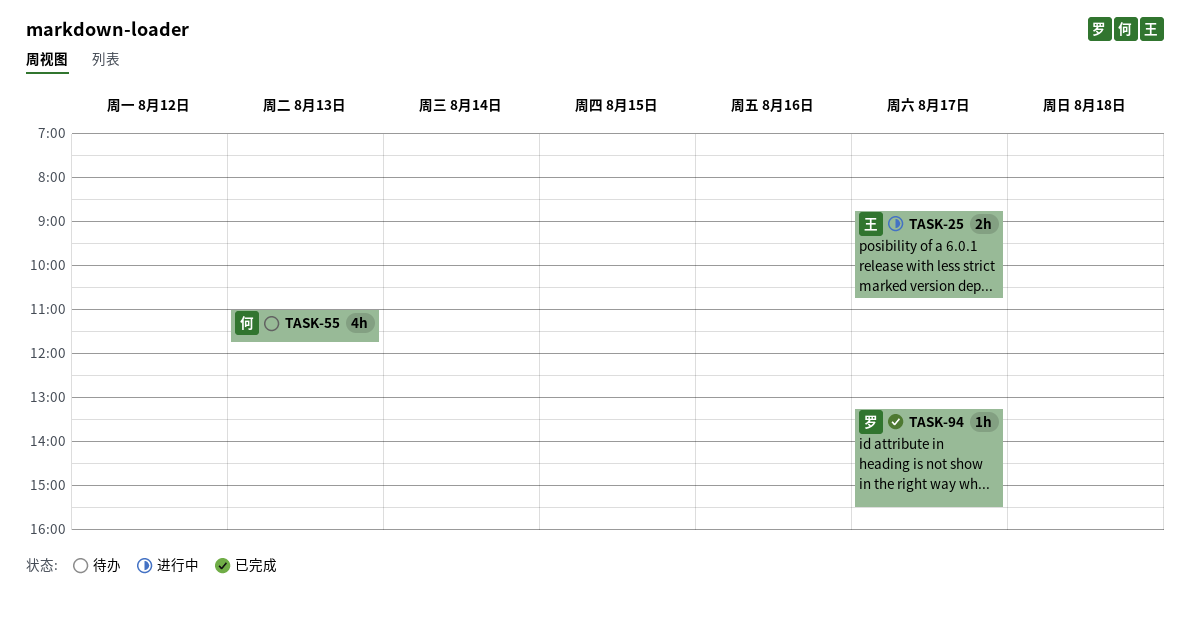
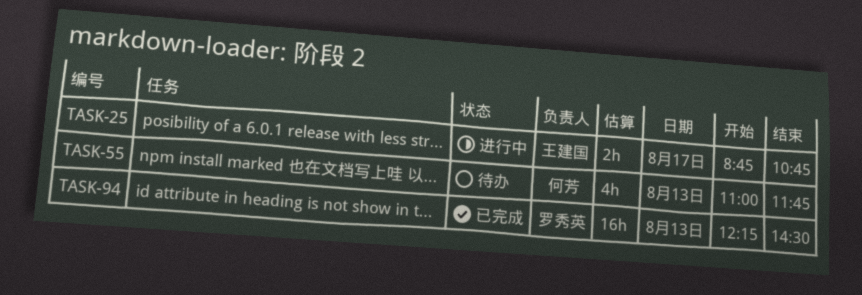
TASK-94, estimate: 1h -> 16h
TASK-94, day: Aug 17 -> Aug 13
TASK-94, begins: 13:15 -> 12:15
TASK-94, ends: 15:30 -> 14:30

